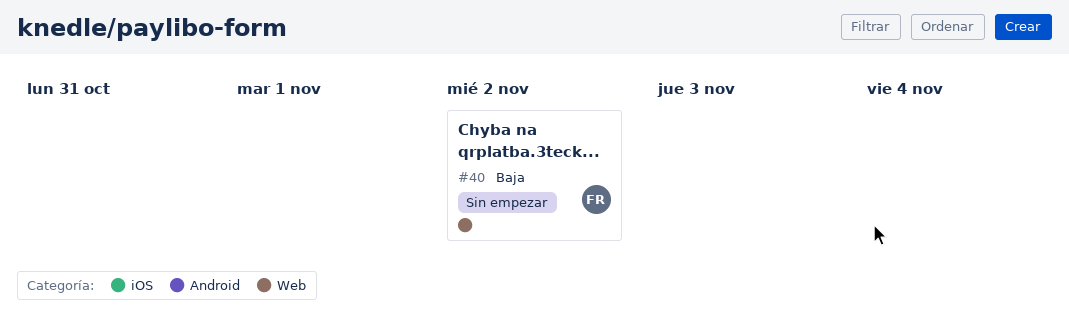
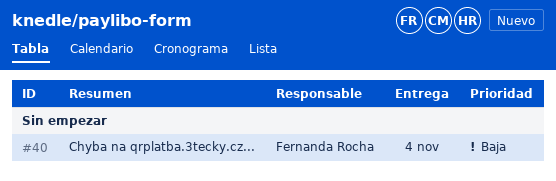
#40, due: Nov 2 -> Nov 4

